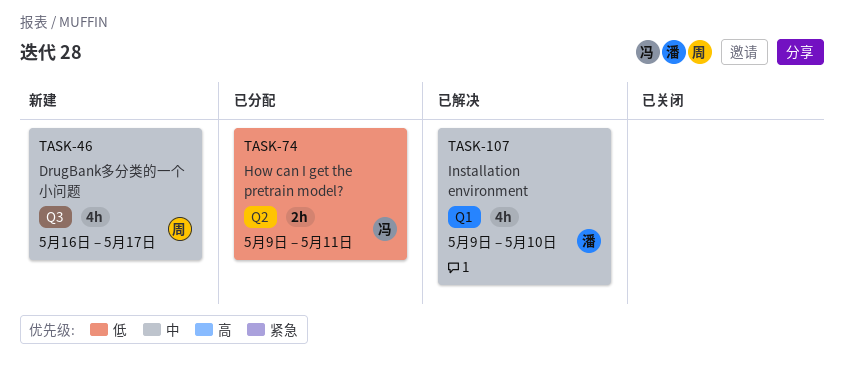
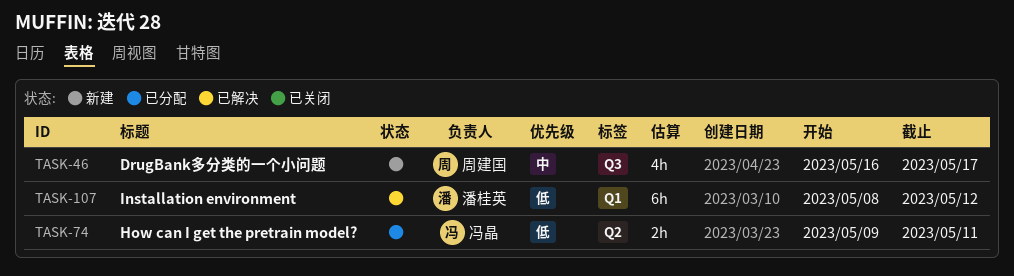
TASK-107, priority: 中 -> 低
TASK-107, estimate: 4h -> 6h
TASK-107, start: May 9 -> May 8
TASK-107, due: May 10 -> May 12

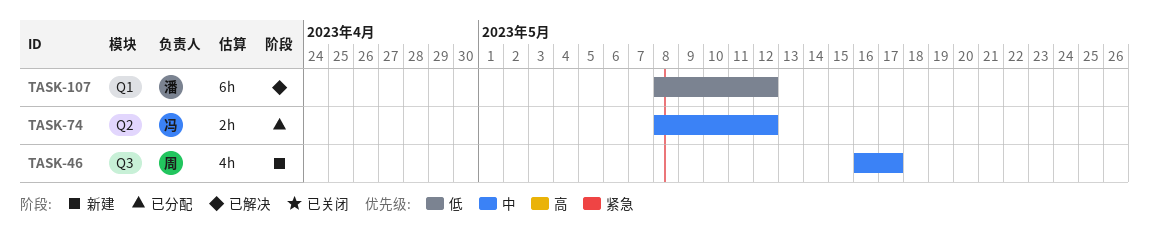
TASK-74, priority: 低 -> 中
TASK-74, start: May 9 -> May 8
TASK-74, due: May 11 -> May 12

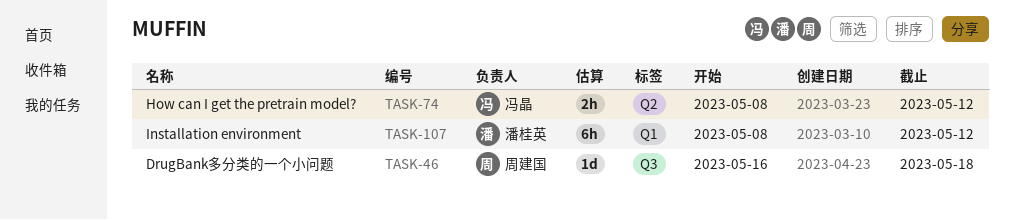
TASK-46, estimate: 4h -> 1d
TASK-46, due: May 17 -> May 18

